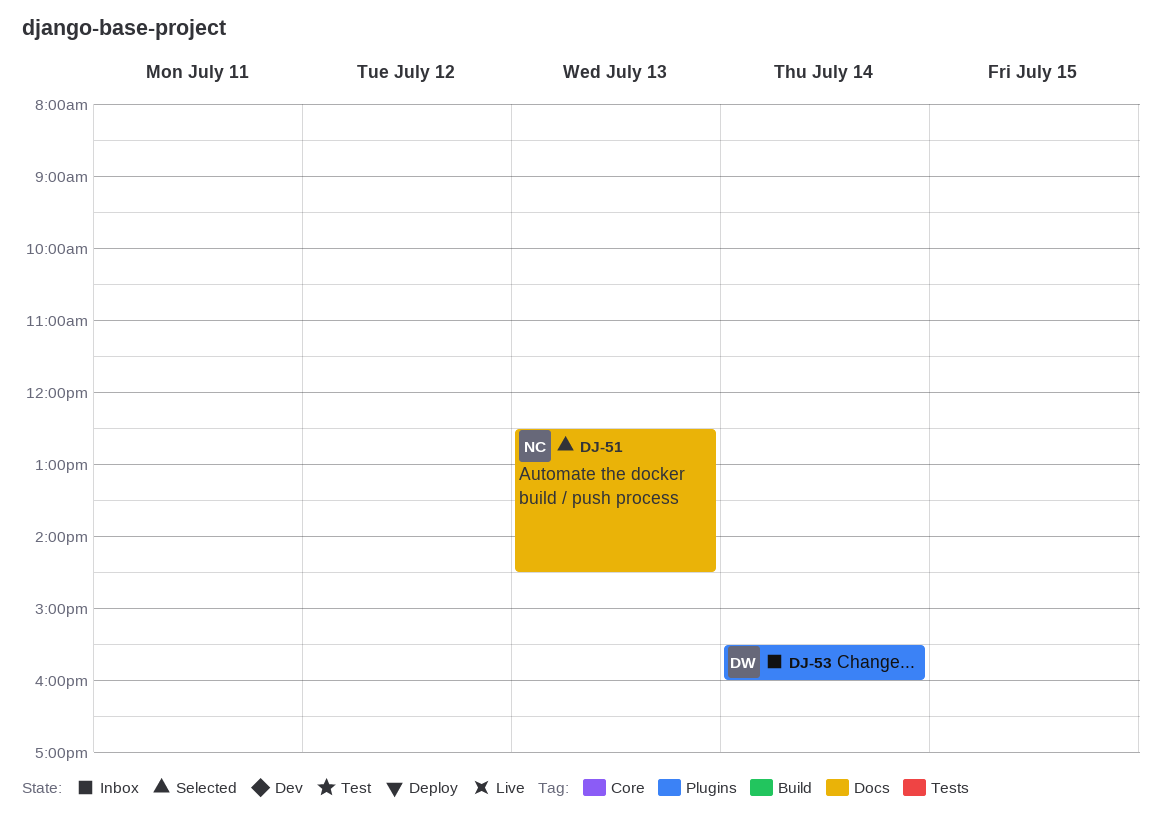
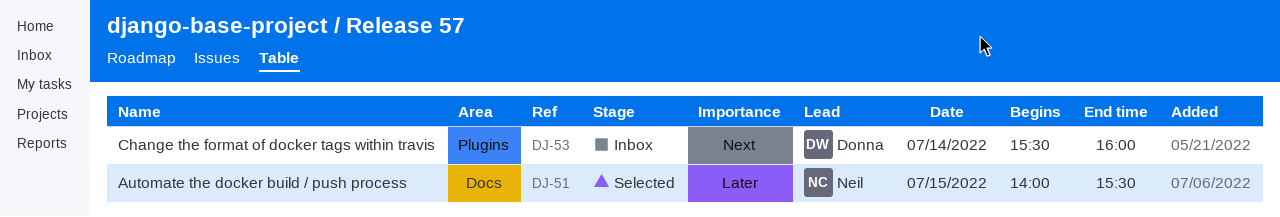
DJ-51, day: Jul 13 -> Jul 15
DJ-51, begins: 12:30 -> 14:00
DJ-51, ends: 14:30 -> 15:30

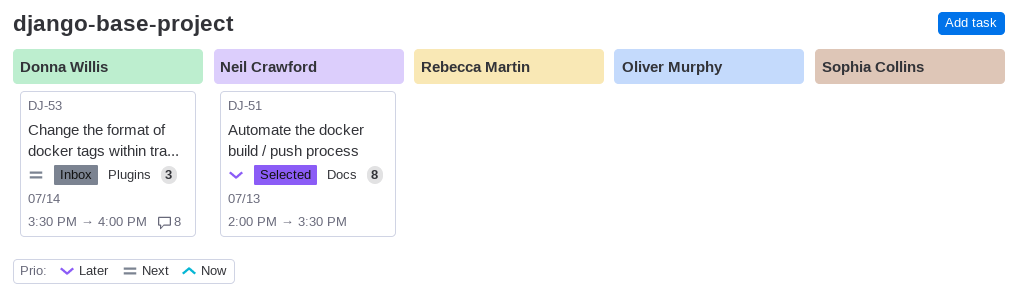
DJ-51, day: Jul 15 -> Jul 13

